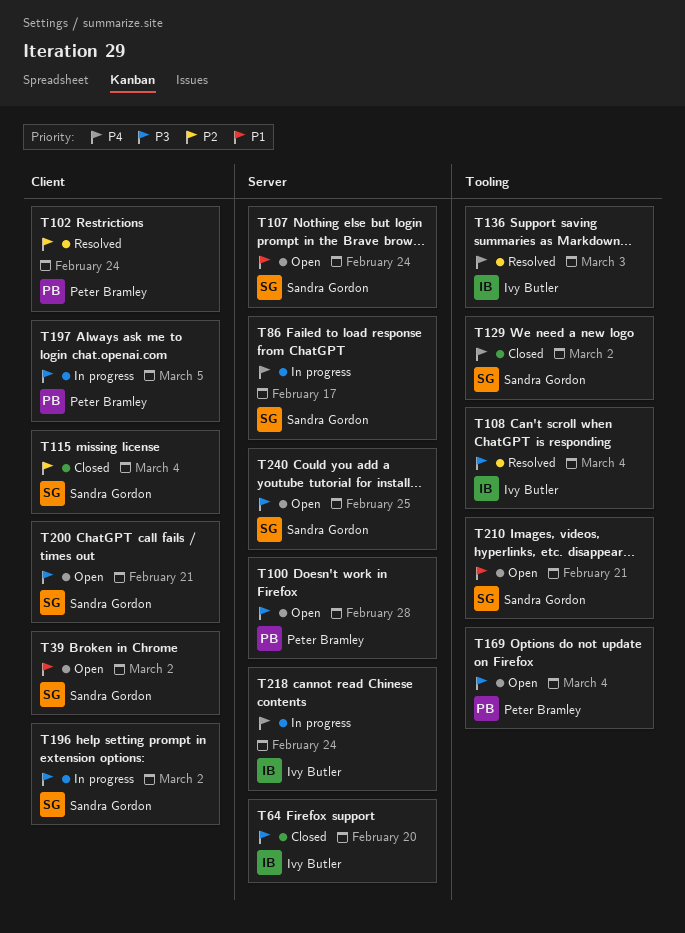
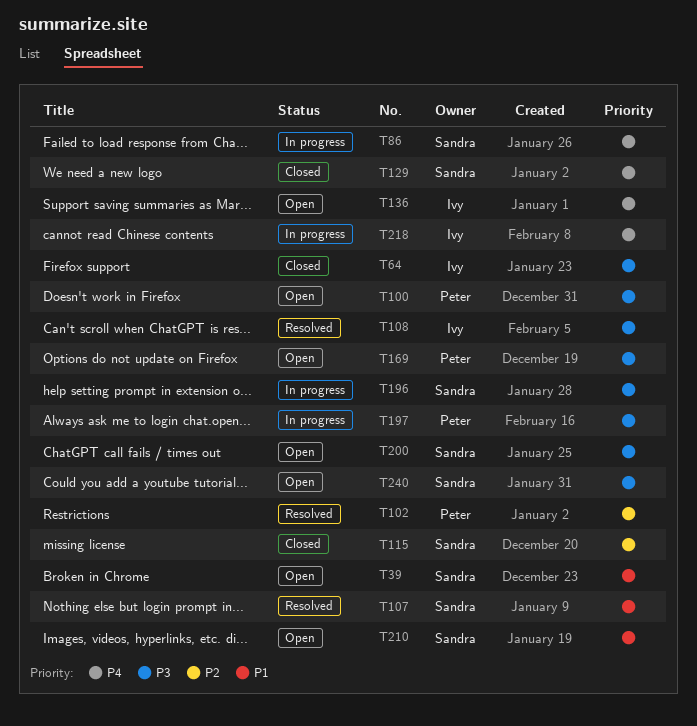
T107, status: Open -> Resolved
T136, status: Resolved -> Open

